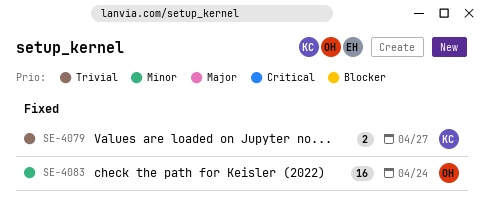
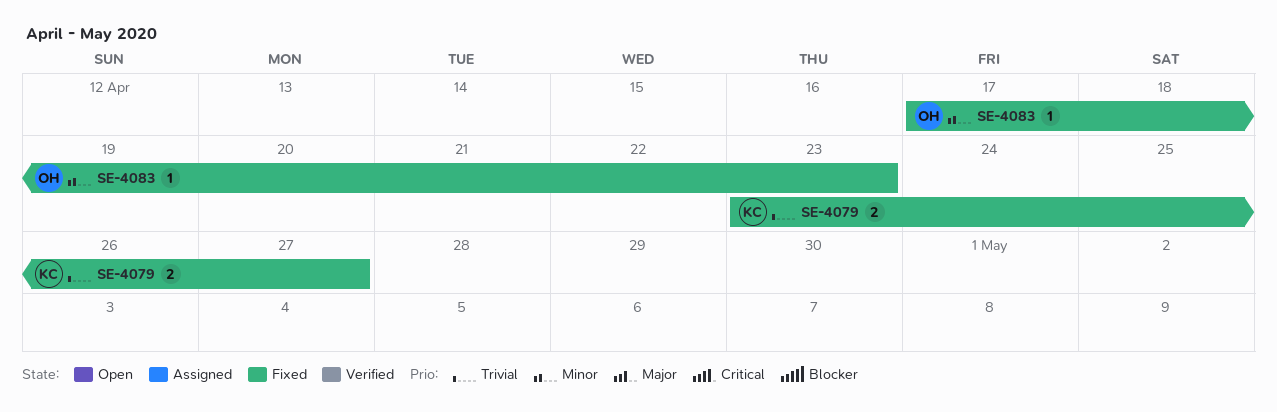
SE-4083, estimate: 16 -> 1
SE-4083, due: Apr 24 -> Apr 23

